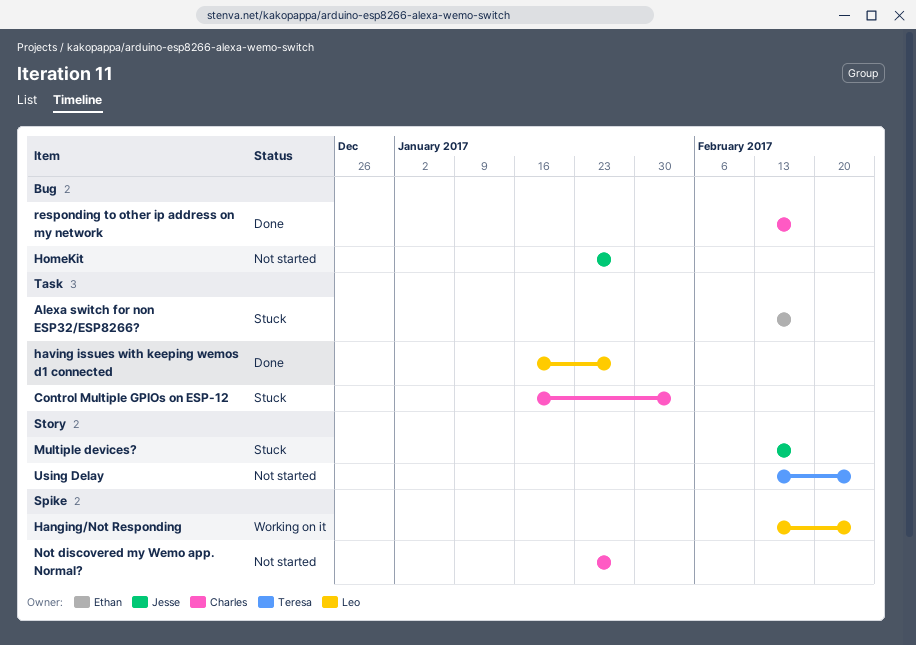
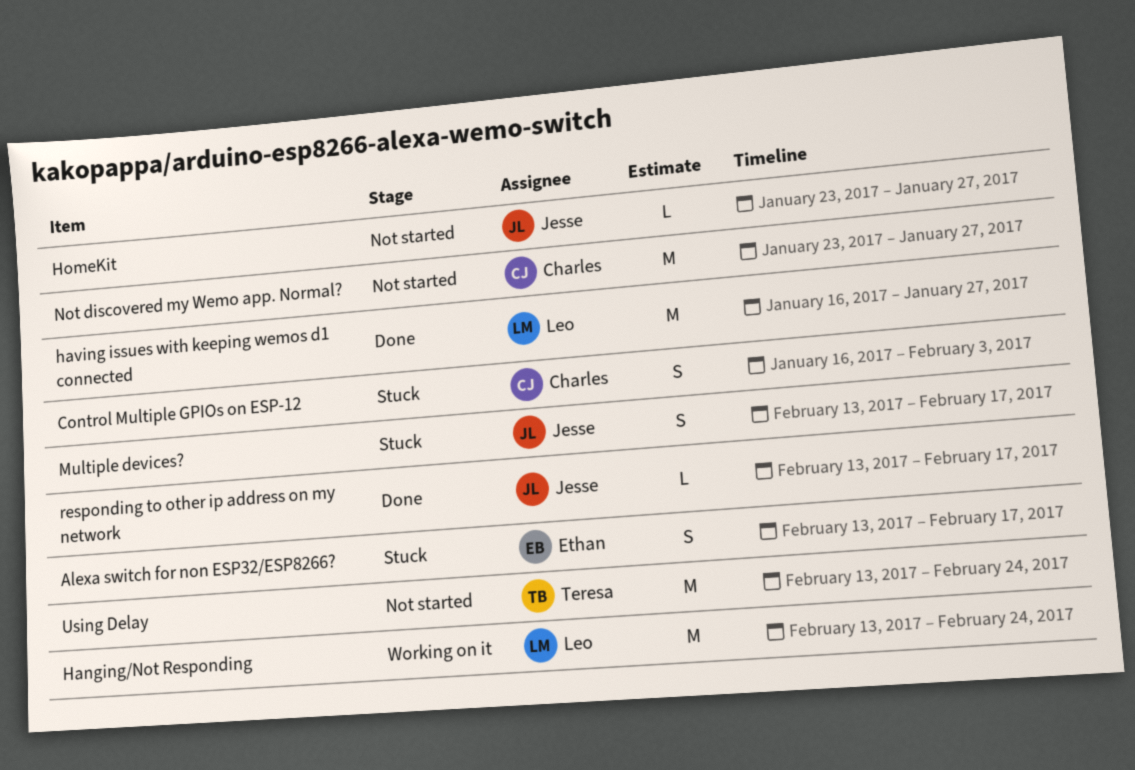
responding to other ip address on my network, owner: Charles -> Jesse

